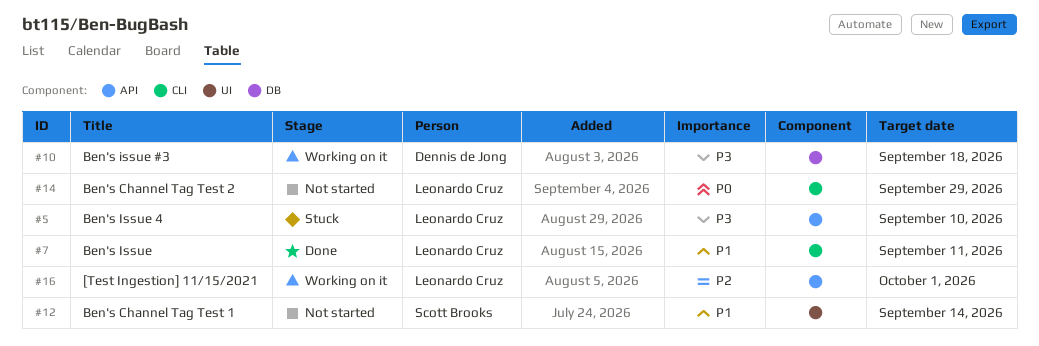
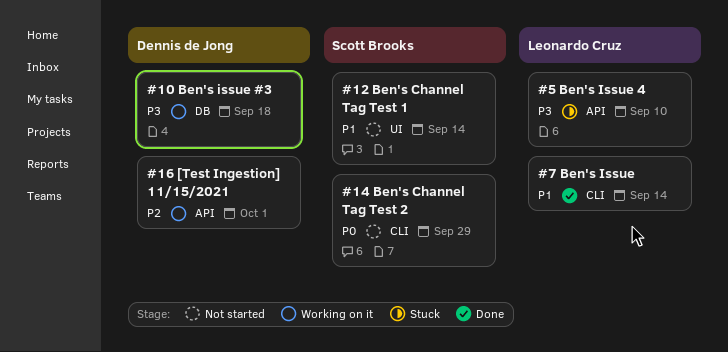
#7, due: Sep 11 -> Sep 14
#14, owner: Leonardo Cruz -> Scott Brooks
#16, owner: Leonardo Cruz -> Dennis de Jong

